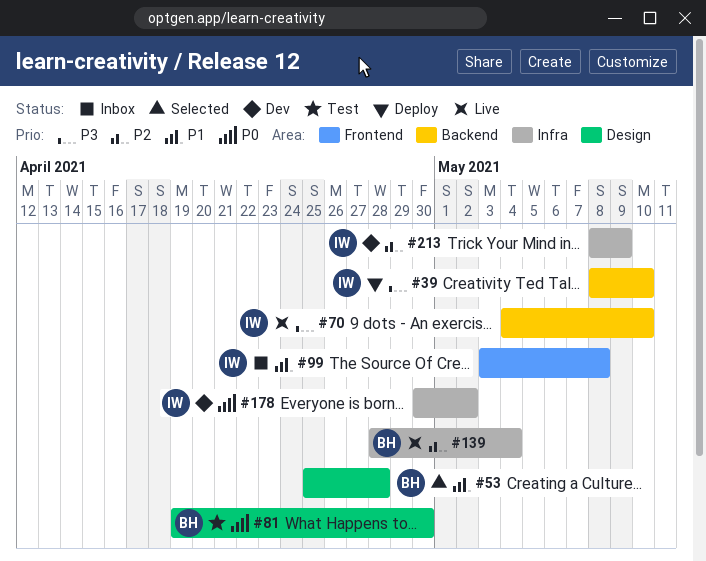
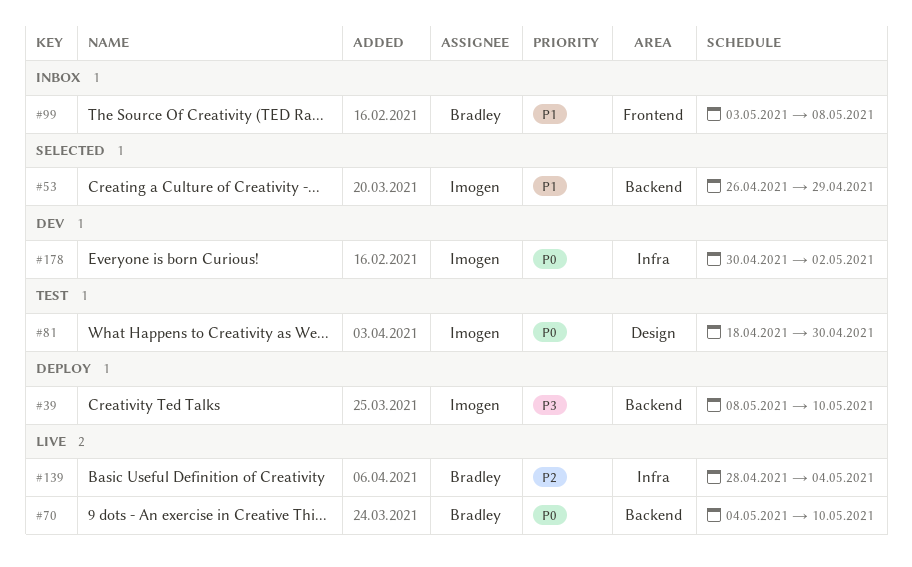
#53, owner: Bradley -> Imogen
#53, label: Design -> Backend
#53, start: Apr 25 -> Apr 26
#53, due: Apr 28 -> Apr 29
#70, owner: Imogen -> Bradley
#70, priority: P3 -> P0
#81, owner: Bradley -> Imogen
#81, start: Apr 19 -> Apr 18
#99, owner: Imogen -> Bradley
#213: present -> none

